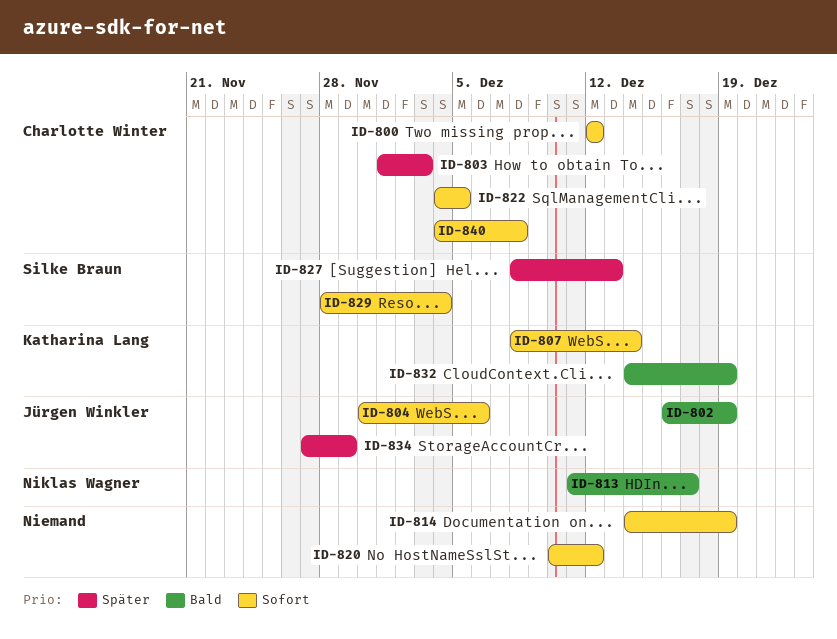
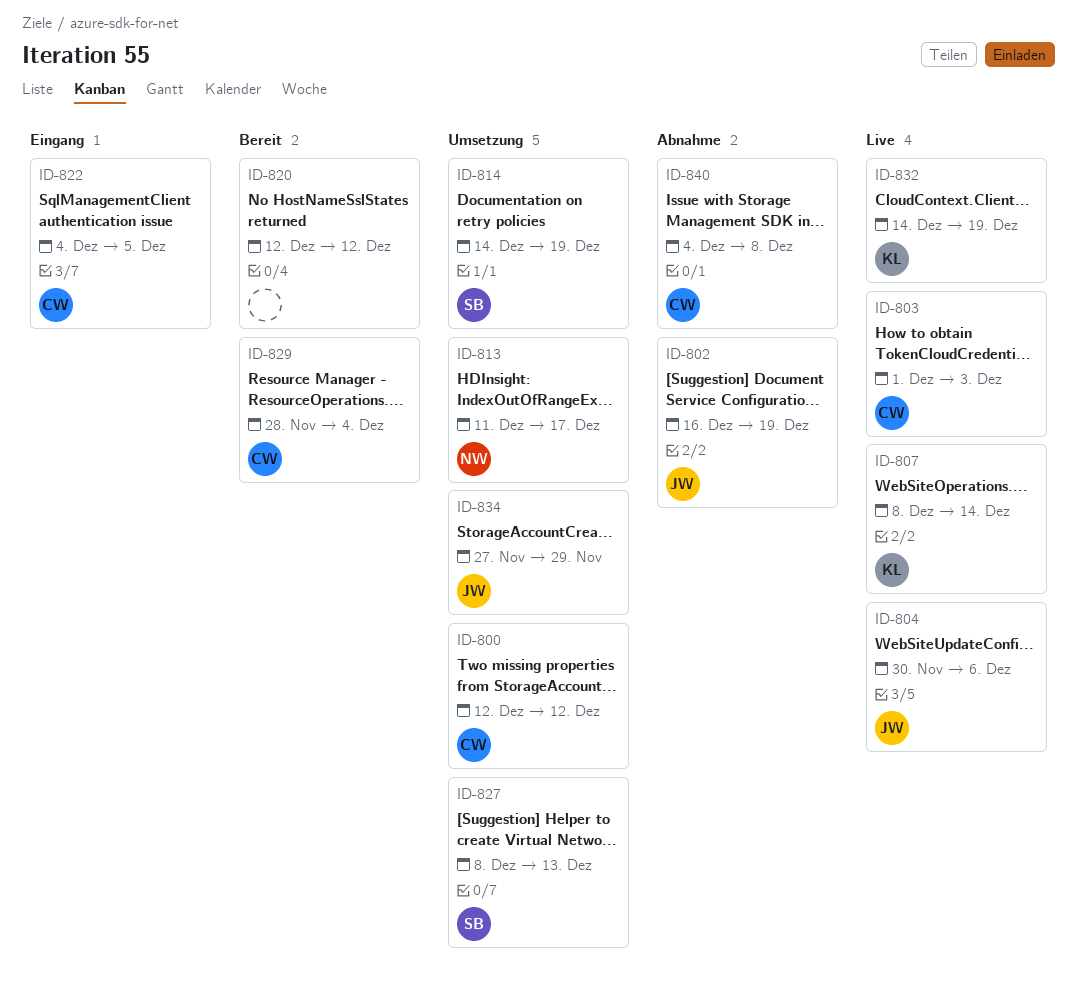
ID-814, owner: none -> Silke Braun
ID-820, start: Dec 10 -> Dec 12
ID-829, owner: Silke Braun -> Charlotte Winter

